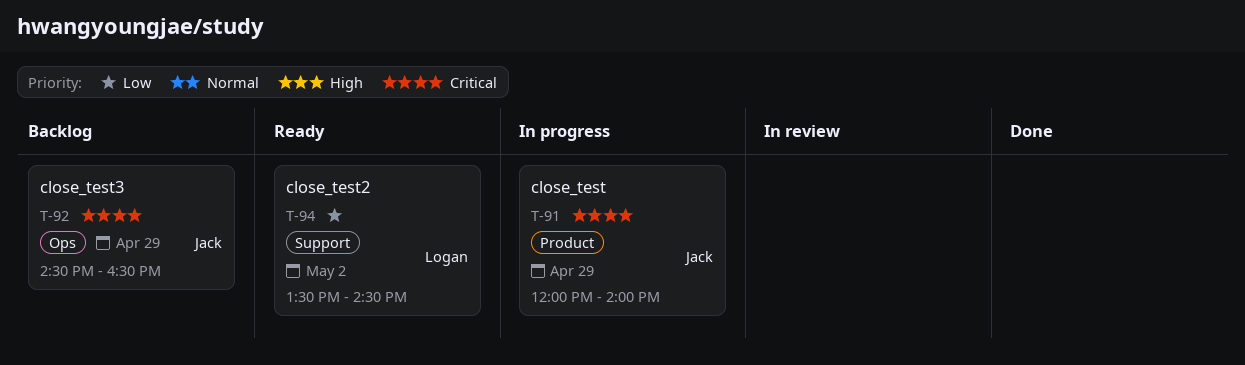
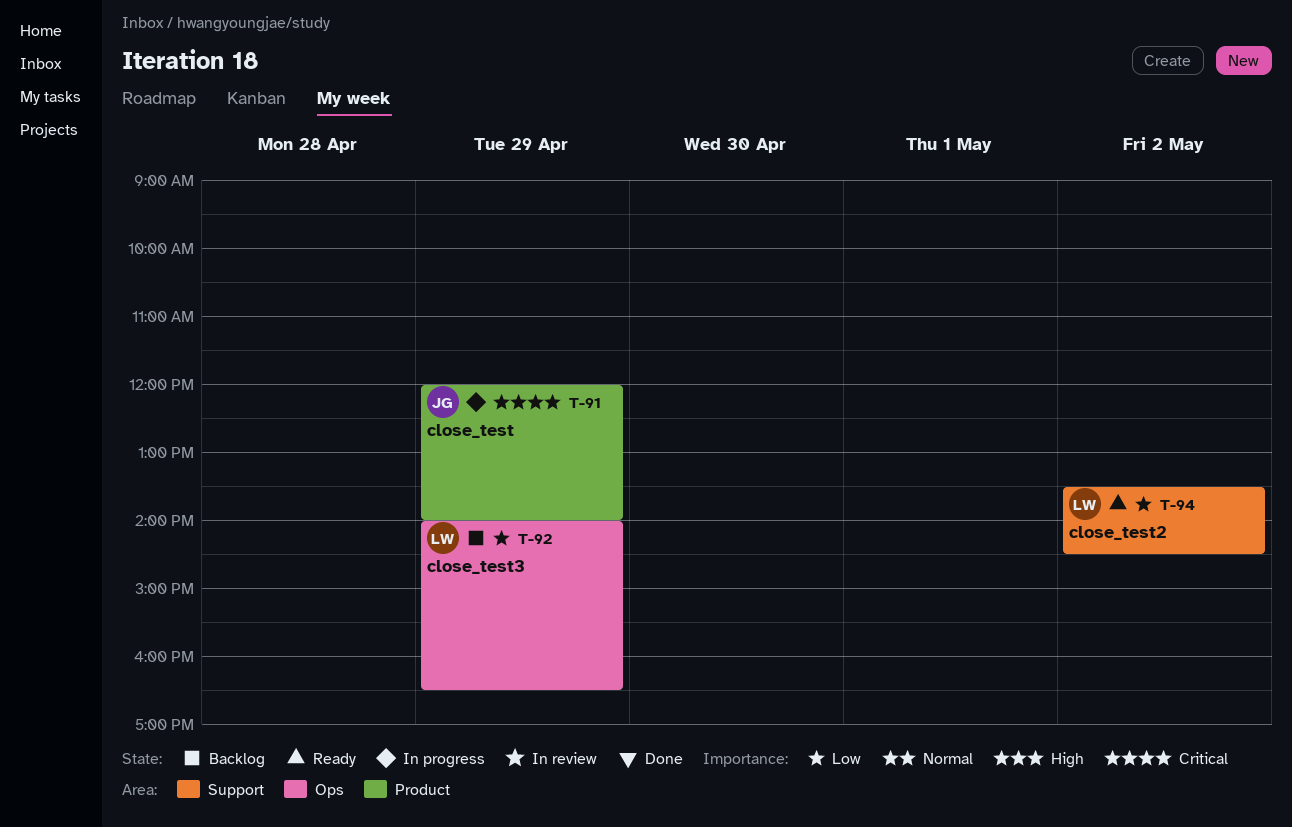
T-92, owner: Jack -> Logan
T-92, priority: Critical -> Low
T-92, begins: 14:30 -> 14:00

